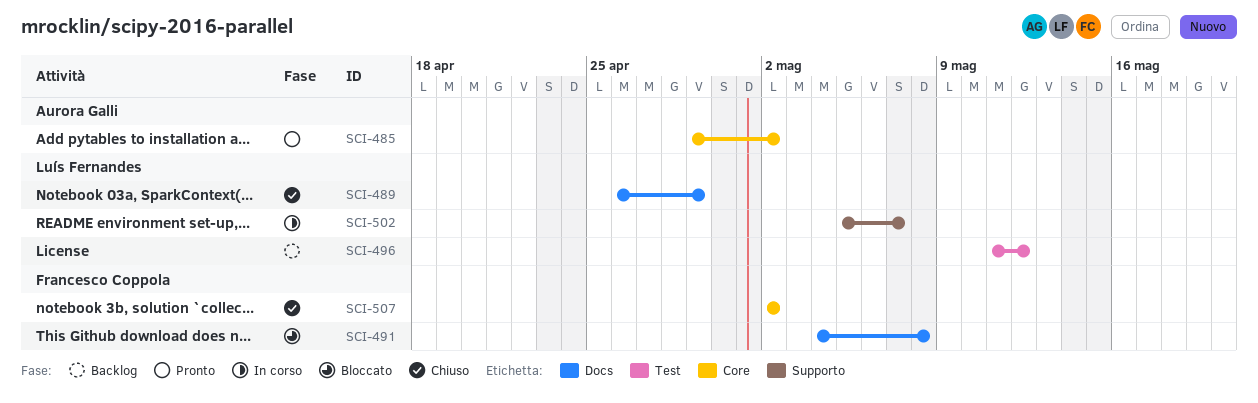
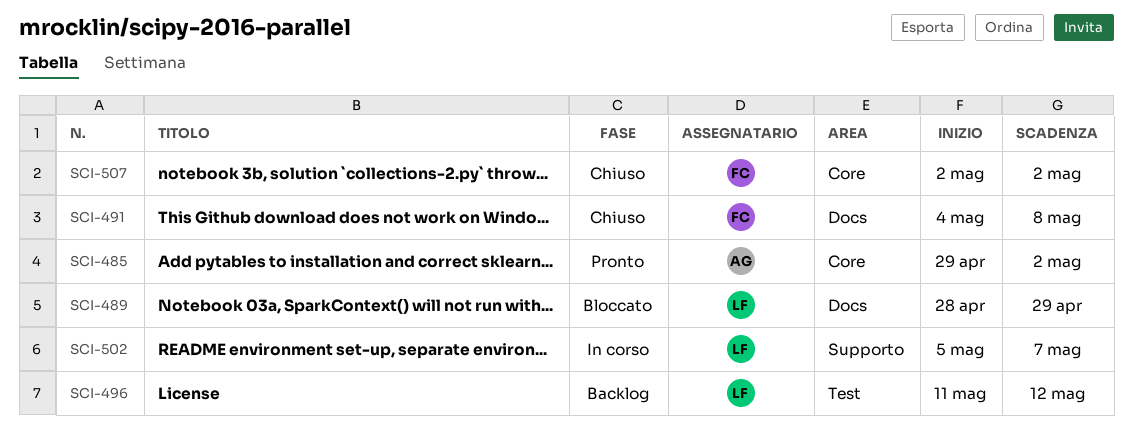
SCI-489, status: Chiuso -> Bloccato
SCI-489, start: Apr 26 -> Apr 28
SCI-491, status: Bloccato -> Chiuso

